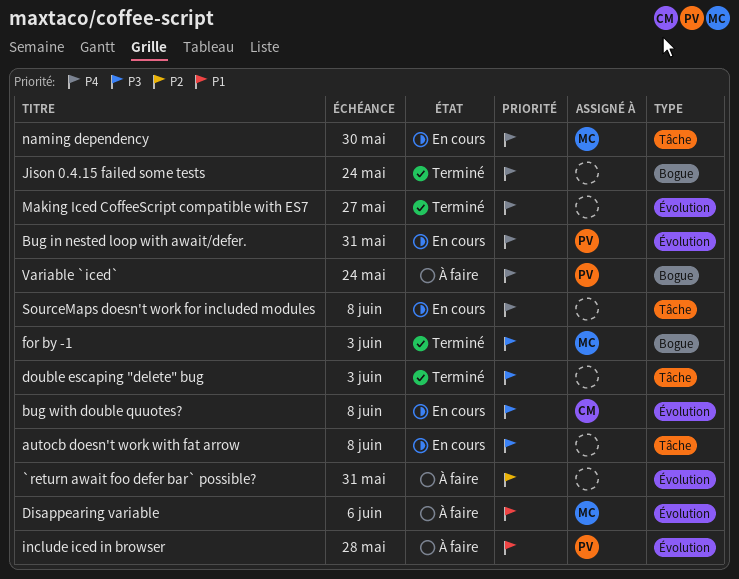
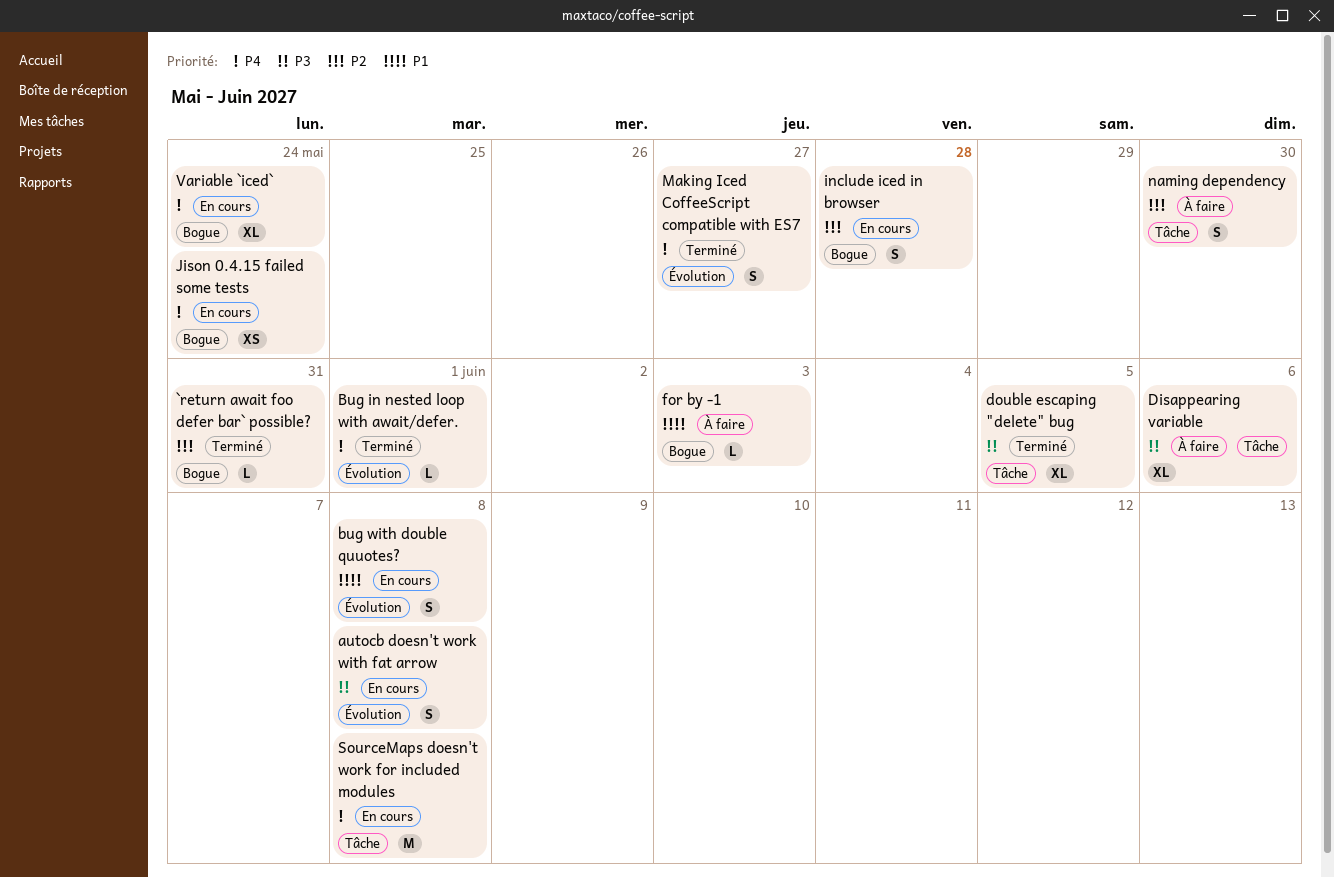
`return await foo defer bar` possible?, status: À faire -> Terminé
`return await foo defer bar` possible?, label: Évolution -> Bogue
autocb doesn't work with fat arrow, label: Tâche -> Évolution
Bug in nested loop with await/defer., status: En cours -> Terminé
Bug in nested loop with await/defer., due: May 31 -> Jun 1
bug with double quuotes?, priority: P3 -> P1
Disappearing variable, priority: P1 -> P3
Disappearing variable, label: Évolution -> Tâche
double escaping "delete" bug, due: Jun 3 -> Jun 5
for by -1, status: Terminé -> À faire
for by -1, priority: P3 -> P1
include iced in browser, status: À faire -> En cours
include iced in browser, priority: P1 -> P2
include iced in browser, label: Évolution -> Bogue
Jison 0.4.15 failed some tests, status: Terminé -> En cours
naming dependency, status: En cours -> À faire
naming dependency, priority: P4 -> P2
Variable `iced`, status: À faire -> En cours

